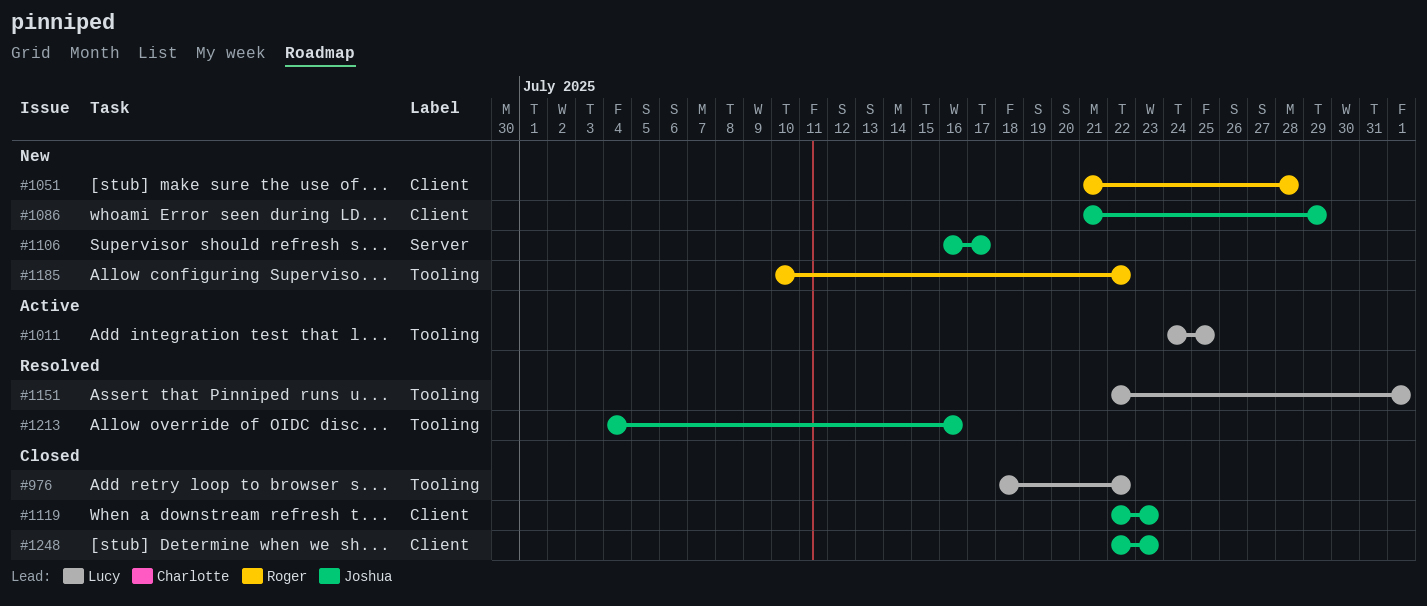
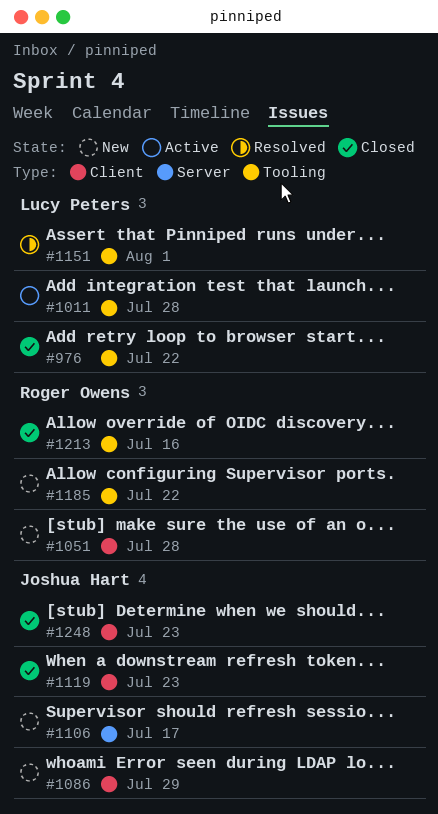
#1011, due: Jul 25 -> Jul 28
#1213, status: Resolved -> Closed
#1213, owner: Joshua Hart -> Roger Owens

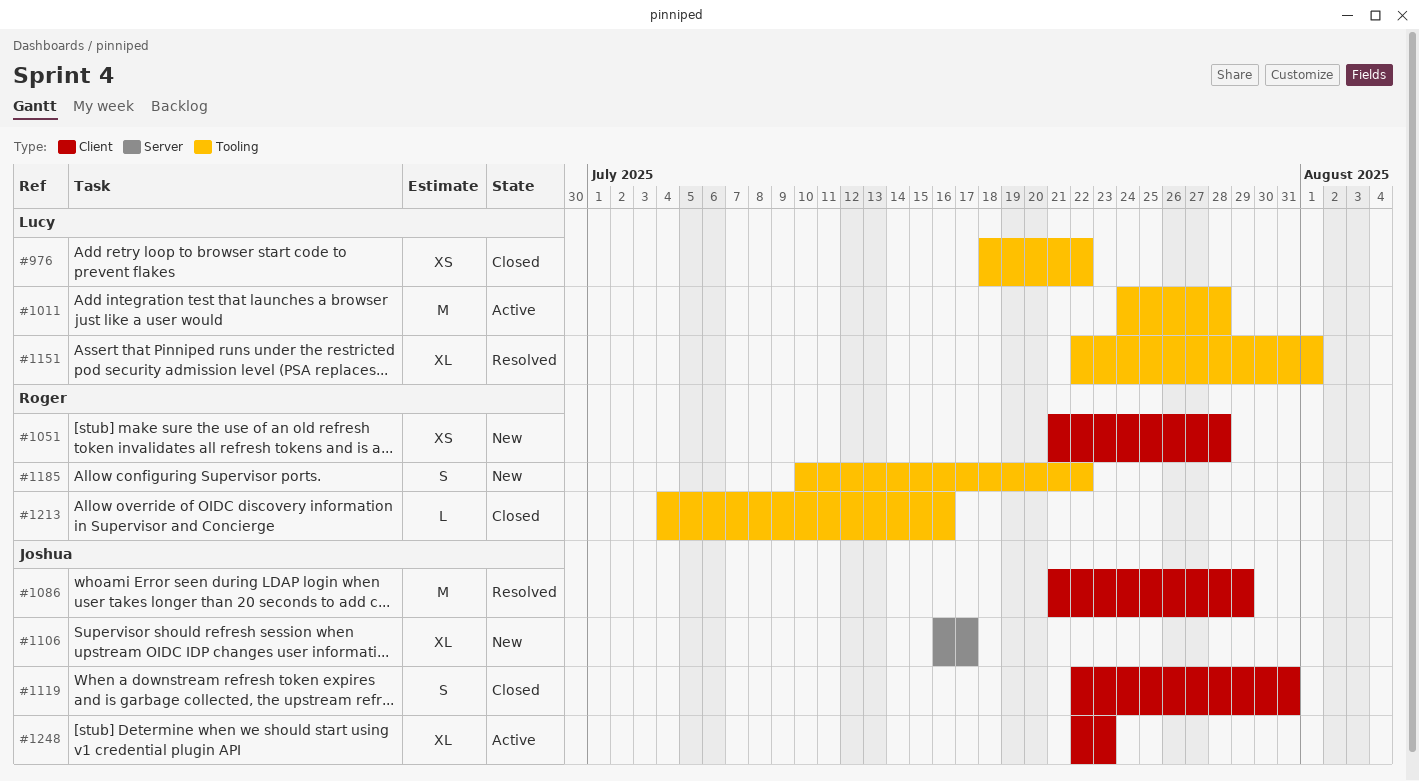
#1086, status: New -> Resolved
#1119, due: Jul 23 -> Jul 31
#1248, status: Closed -> Active

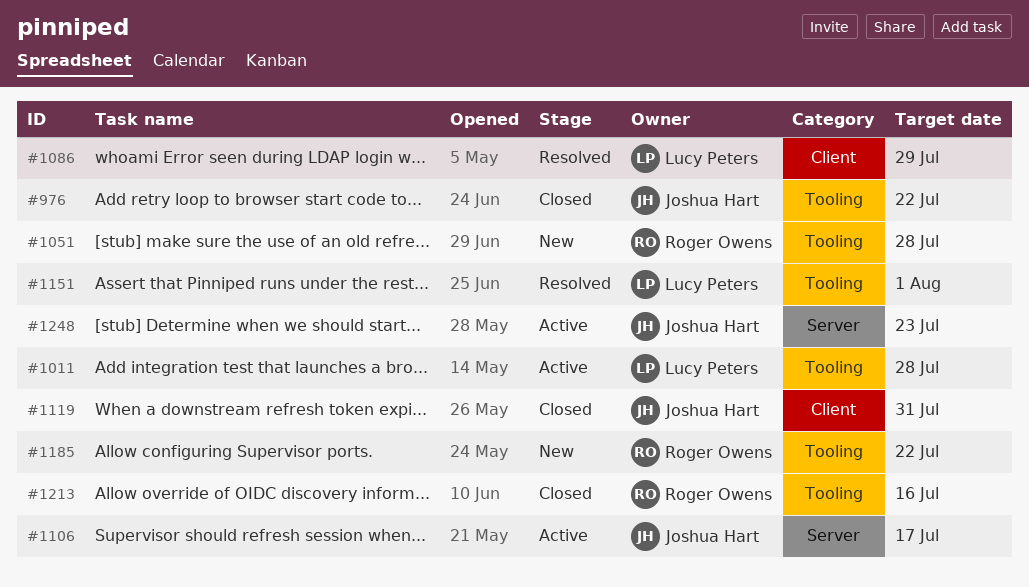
#976, owner: Lucy Peters -> Joshua Hart
#1051, label: Client -> Tooling
#1086, owner: Joshua Hart -> Lucy Peters
#1106, status: New -> Active
#1248, label: Client -> Server

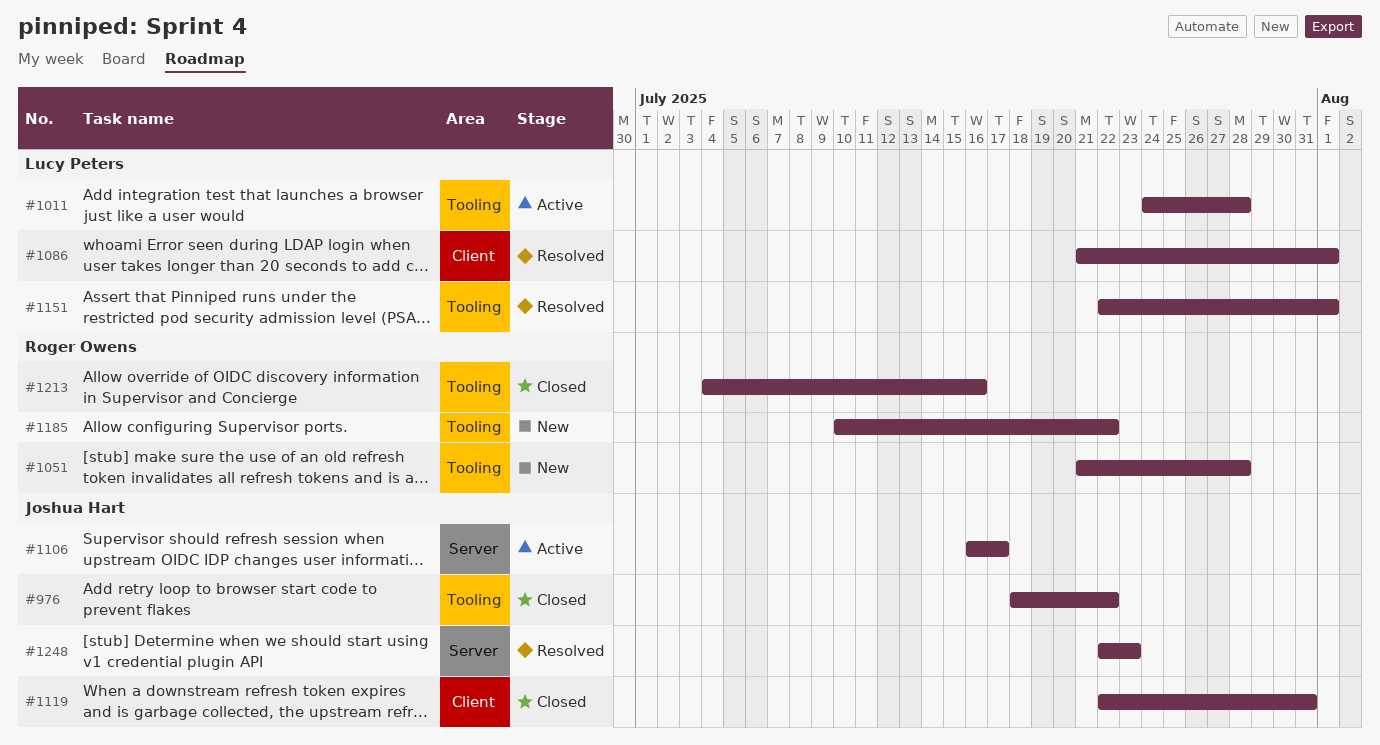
#1086, due: Jul 29 -> Aug 1
#1248, status: Active -> Resolved

